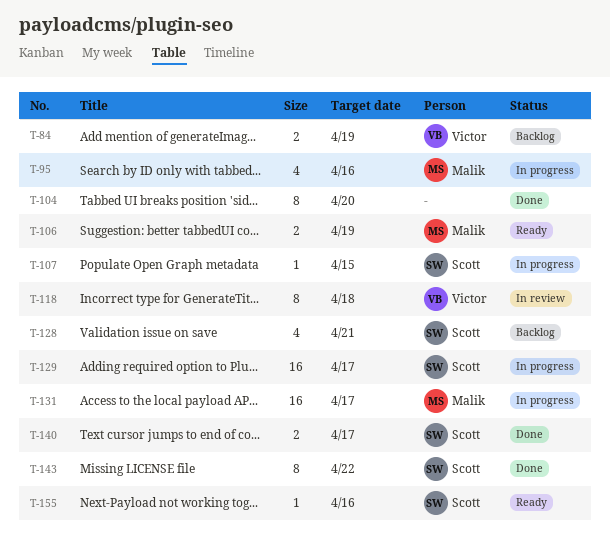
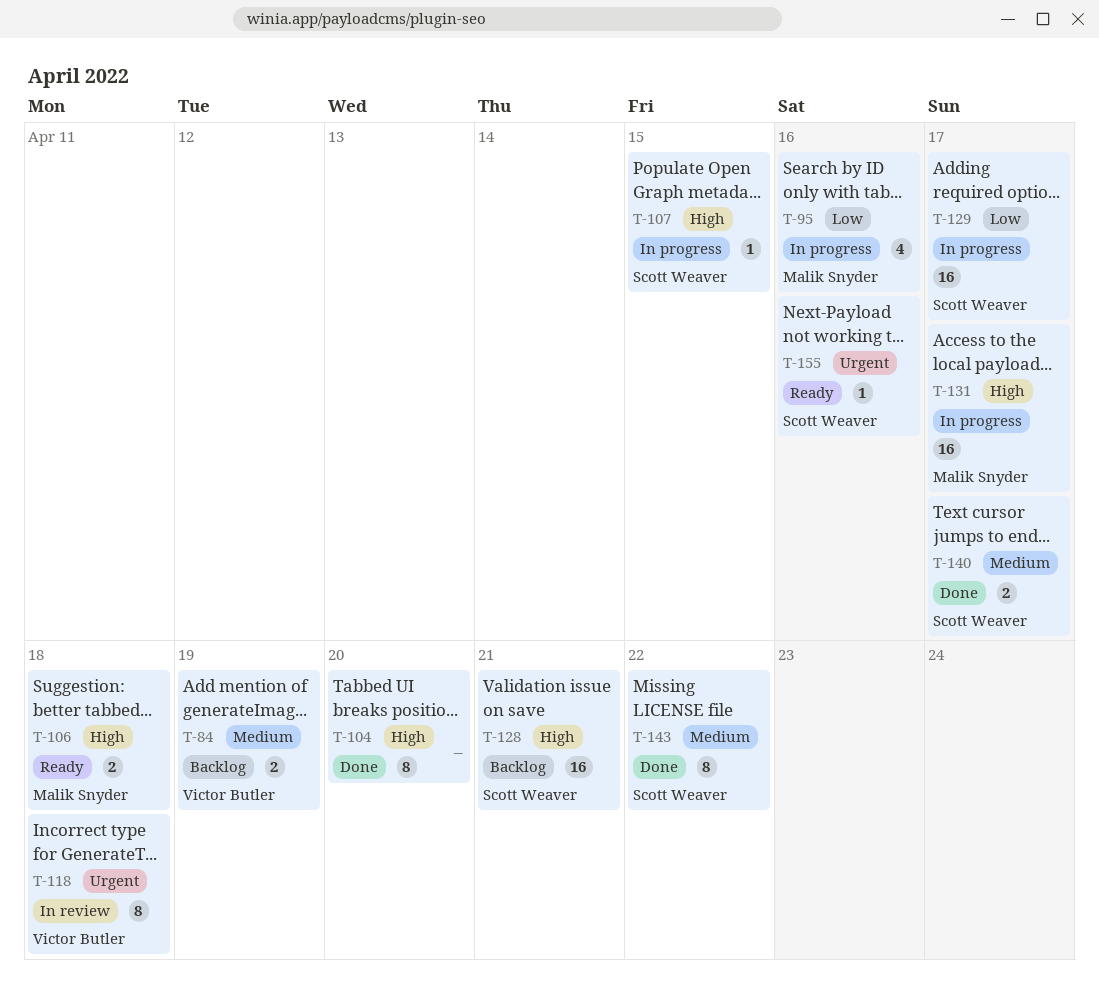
T-106, due: Apr 19 -> Apr 18
T-128, estimate: 4 -> 16

